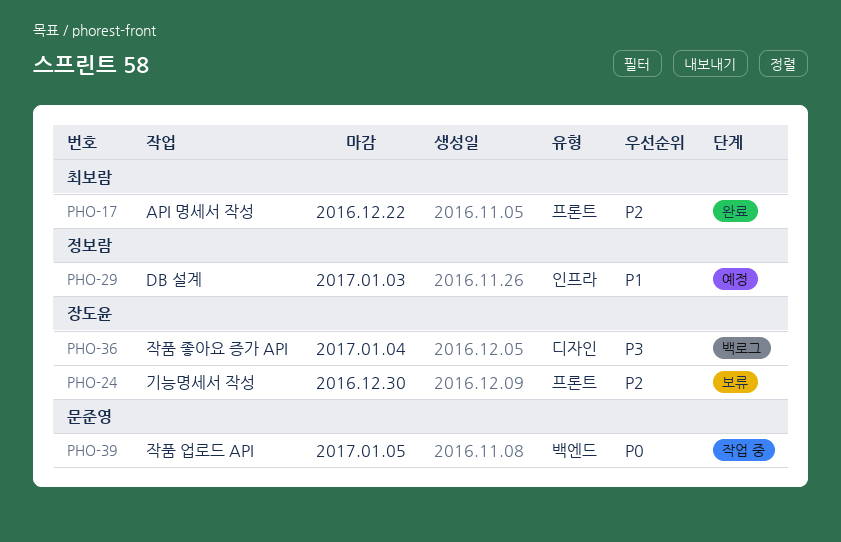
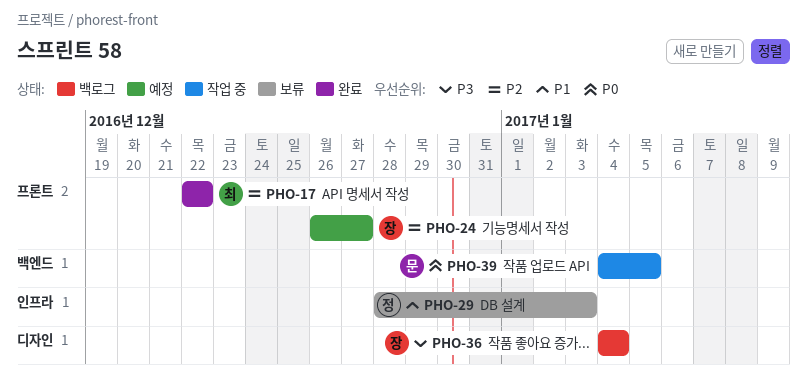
PHO-24, status: 보류 -> 예정
PHO-24, due: Dec 30 -> Dec 27
PHO-29, status: 예정 -> 보류

